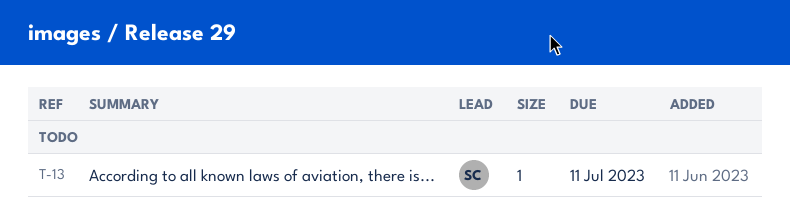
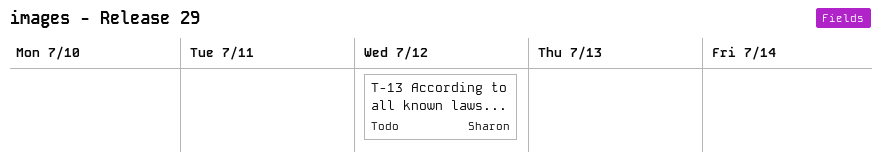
T-13, due: Jul 11 -> Jul 12

